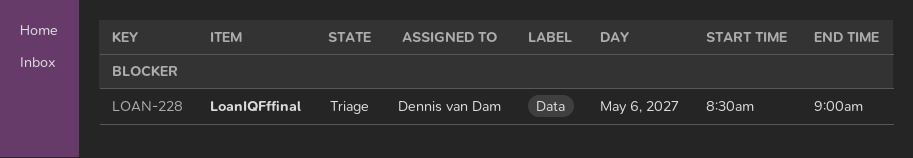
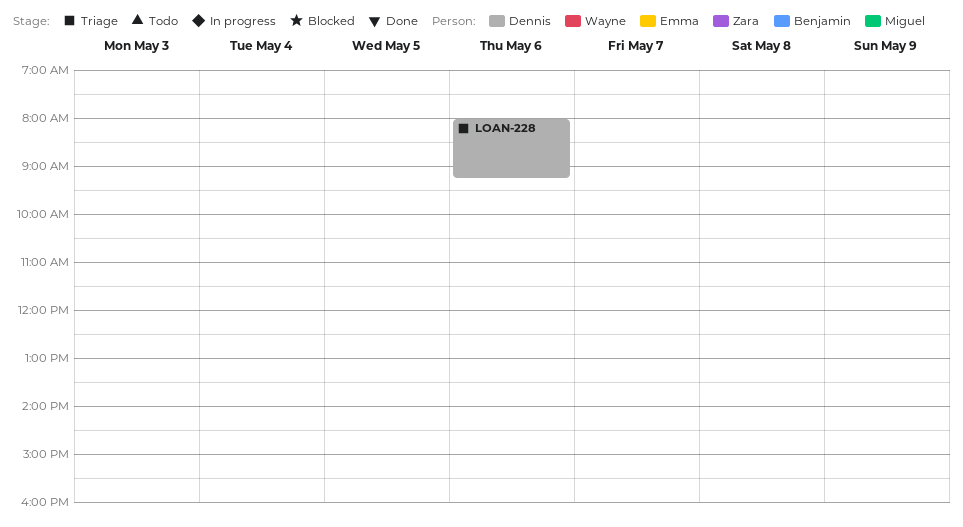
LOAN-228, begins: 08:30 -> 08:00
LOAN-228, ends: 09:00 -> 09:15

